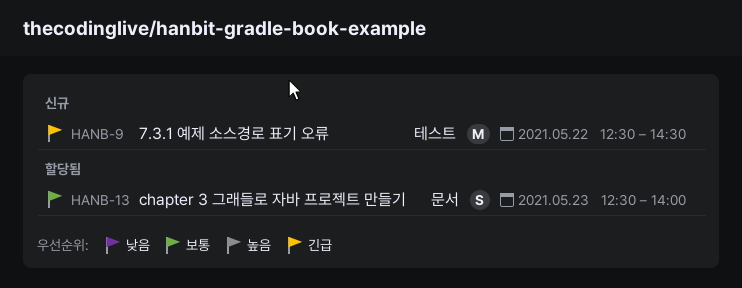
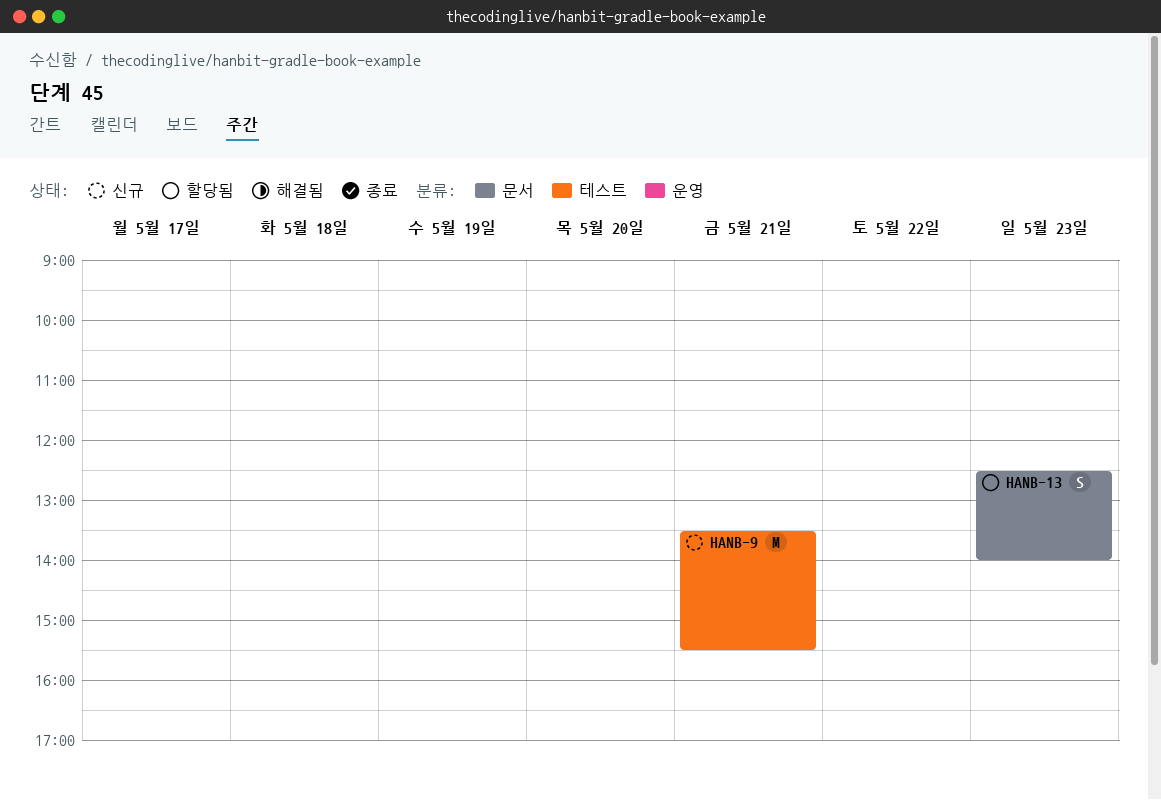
HANB-9, day: May 22 -> May 21
HANB-9, begins: 12:30 -> 13:30
HANB-9, ends: 14:30 -> 15:30

